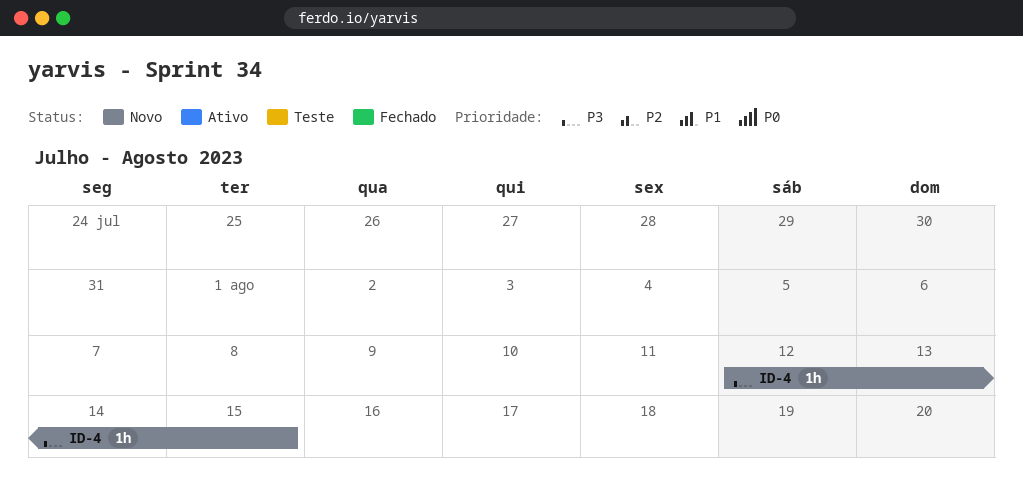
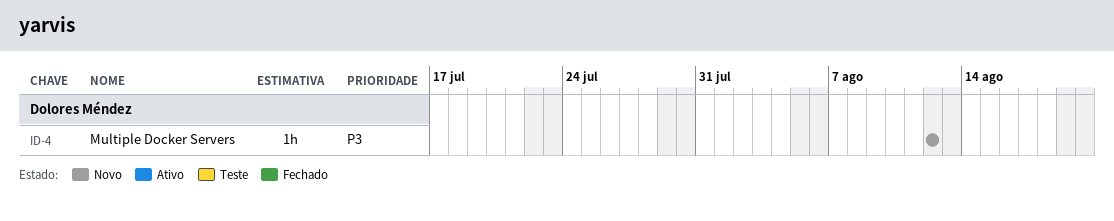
ID-4, due: Aug 15 -> Aug 12

